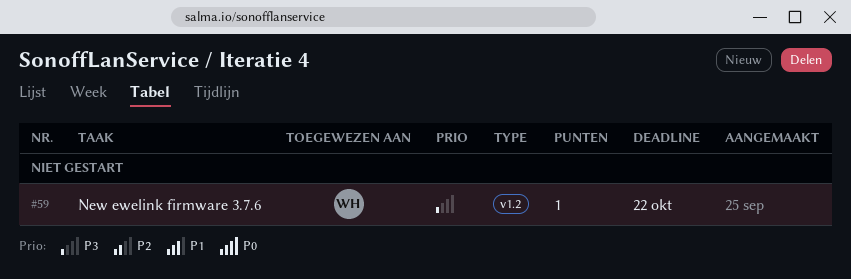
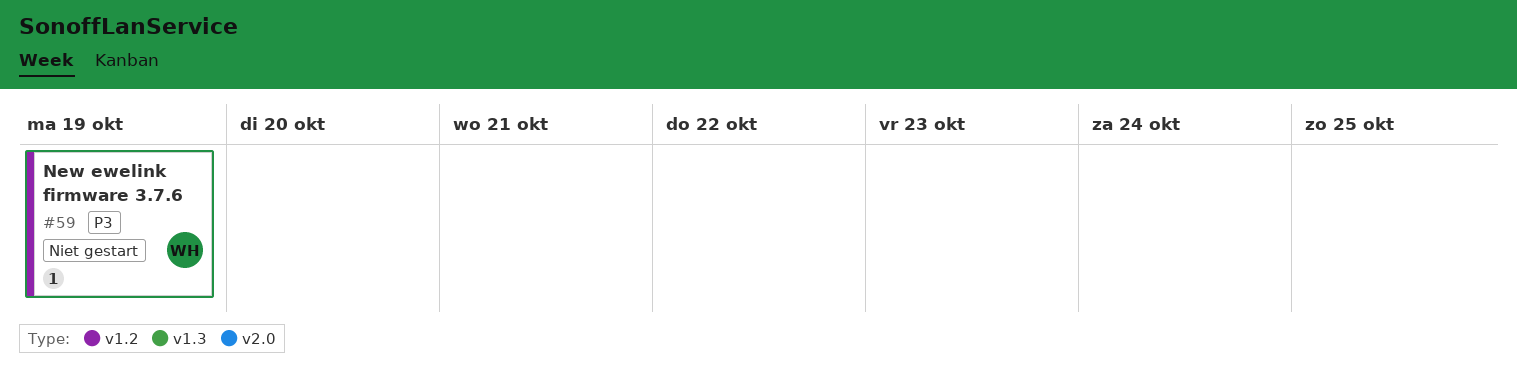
#59, due: Oct 22 -> Oct 19

